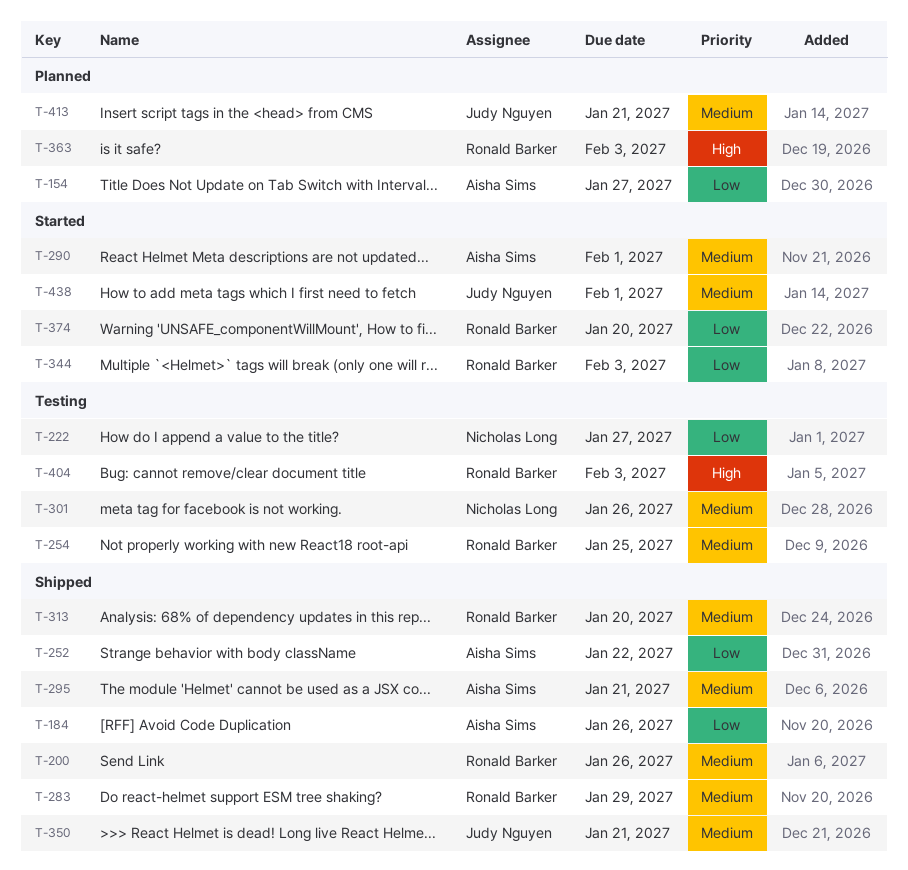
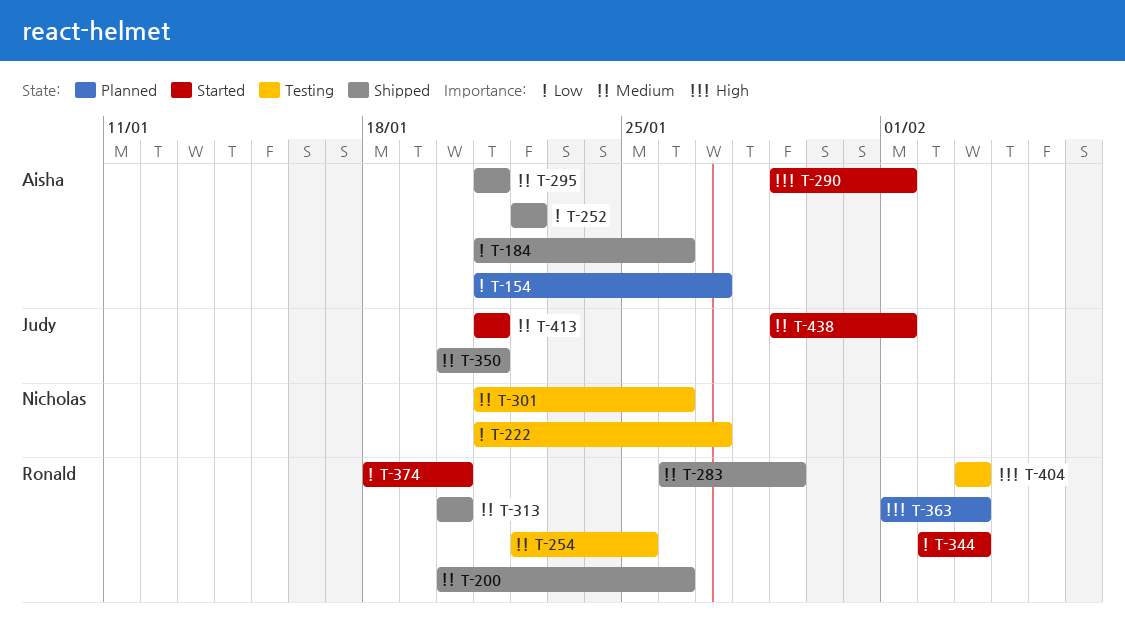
T-290, priority: Medium -> High
T-413, status: Planned -> Started

